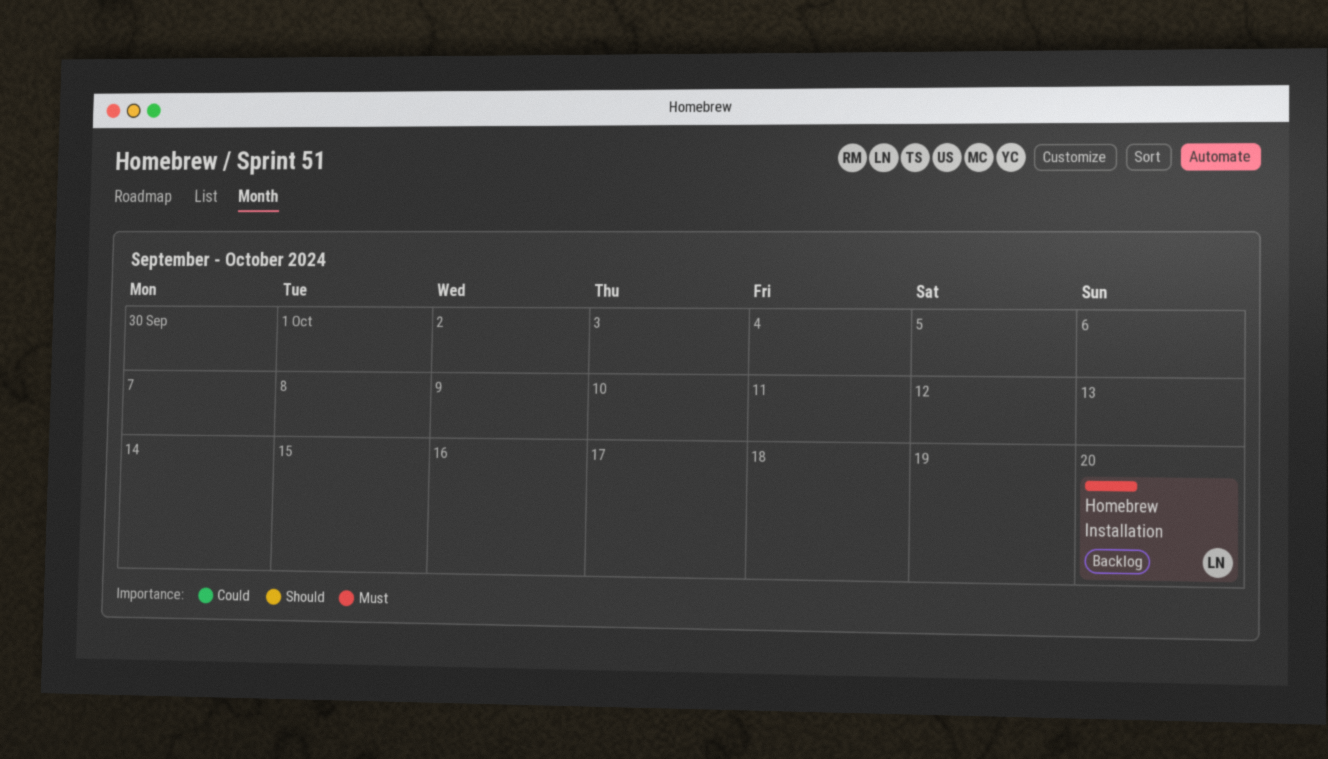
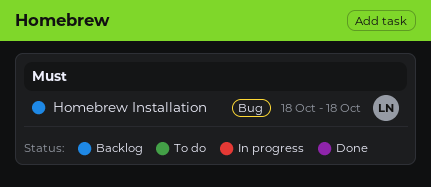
Homebrew Installation, due: Oct 20 -> Oct 18

